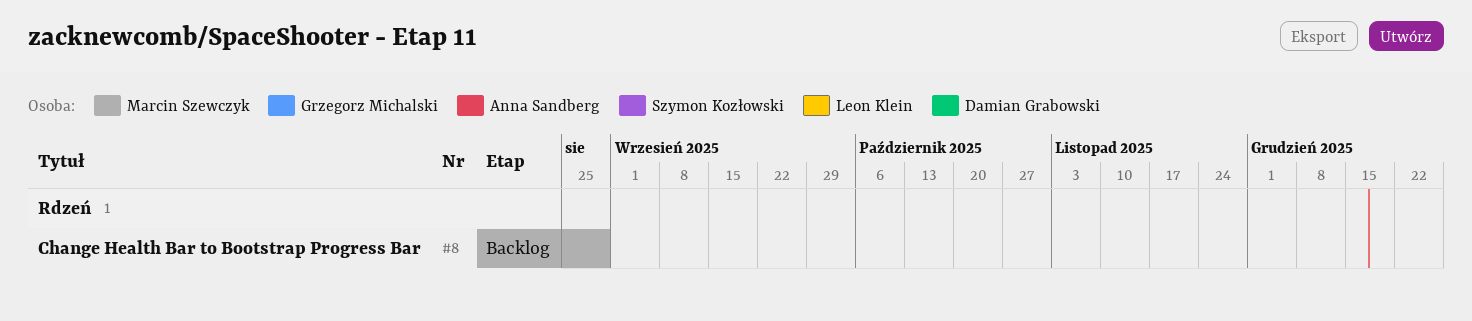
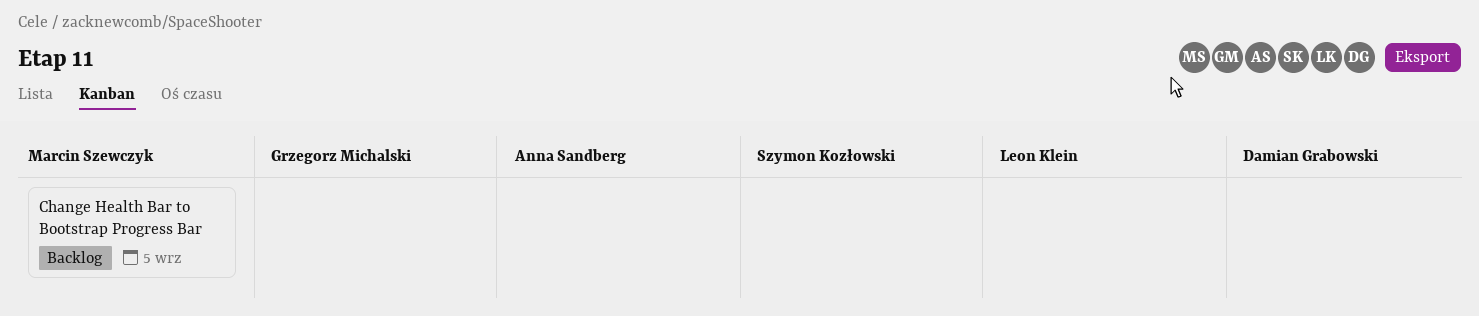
Change Health Bar to Bootstrap Progress Bar, due: Aug 29 -> Sep 5

